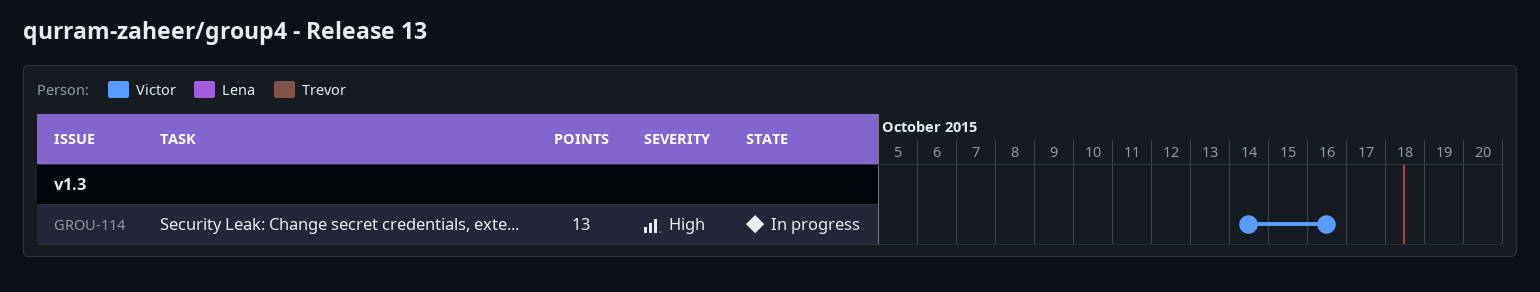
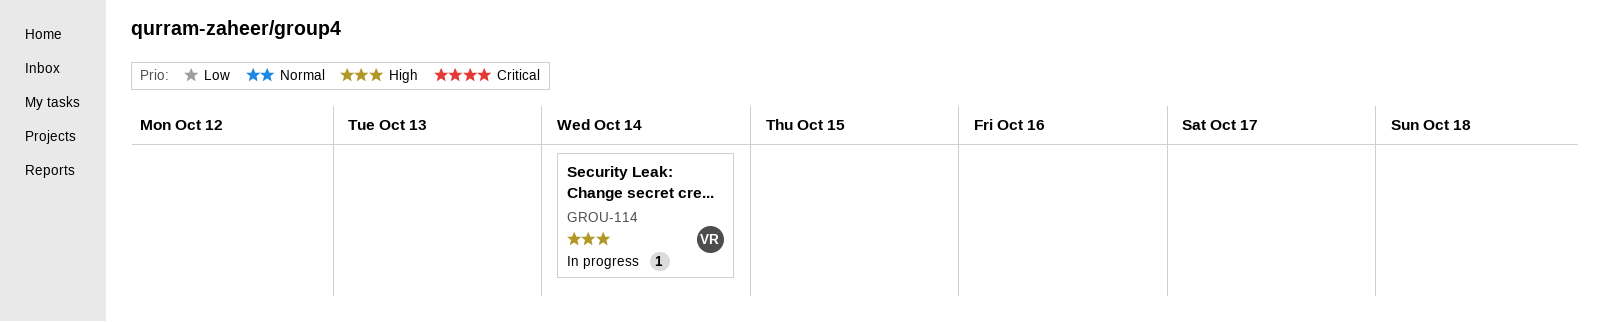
GROU-114, estimate: 13 -> 1
GROU-114, due: Oct 16 -> Oct 14

